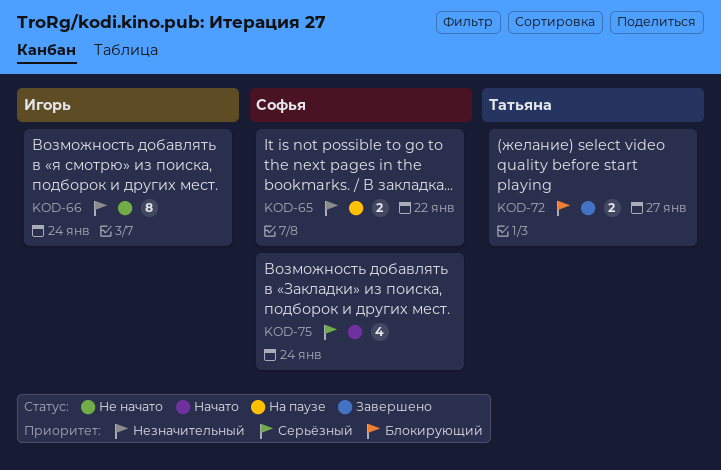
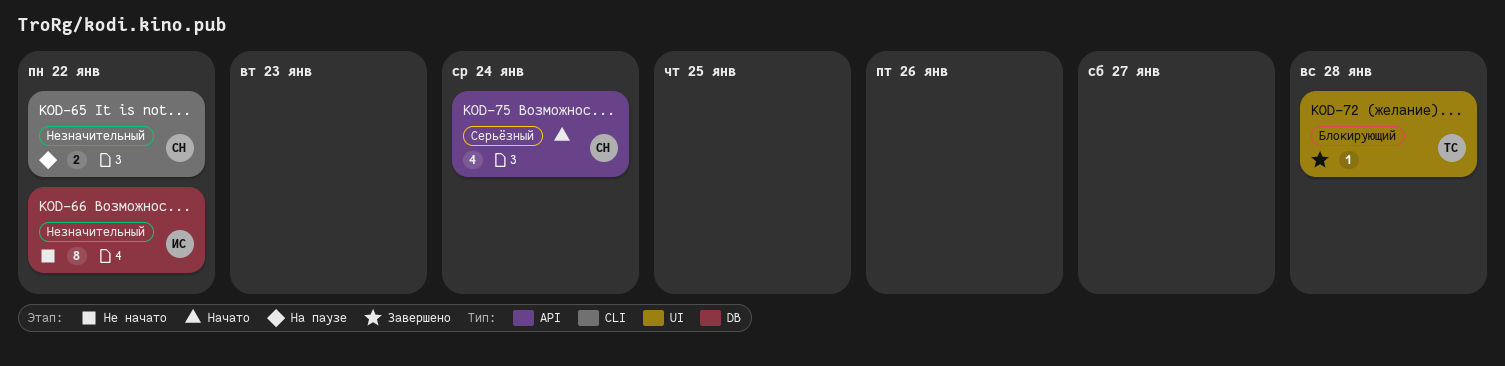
KOD-66, due: Jan 24 -> Jan 22
KOD-72, estimate: 2 -> 1
KOD-72, due: Jan 27 -> Jan 28

